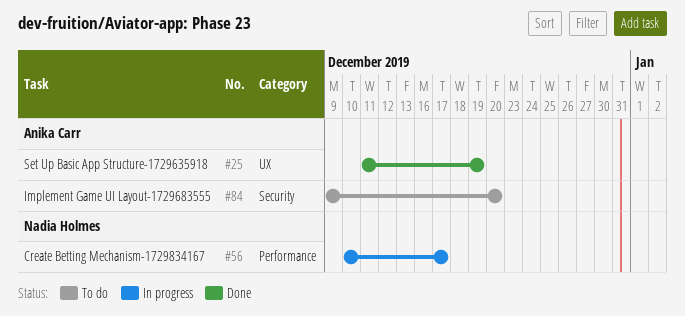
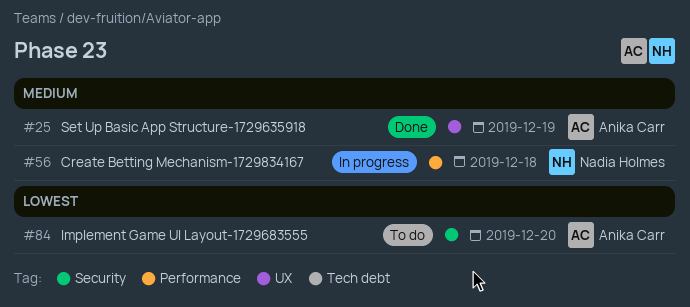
#56, due: Dec 17 -> Dec 18

